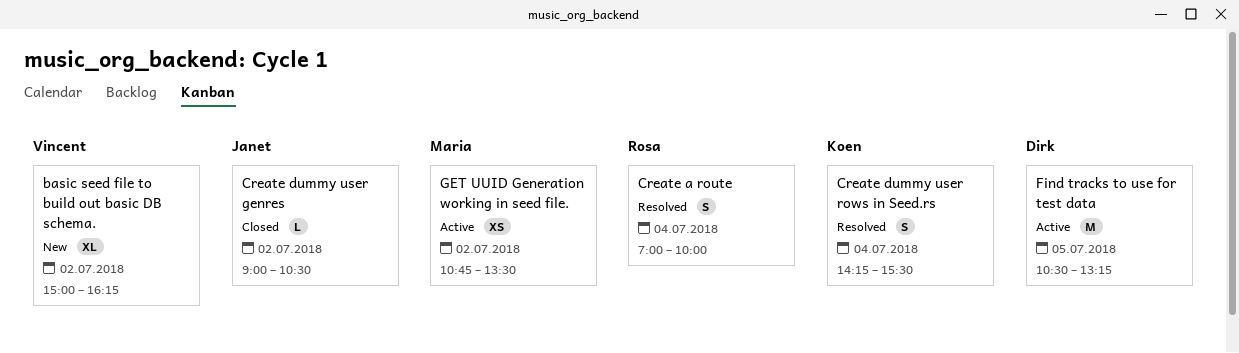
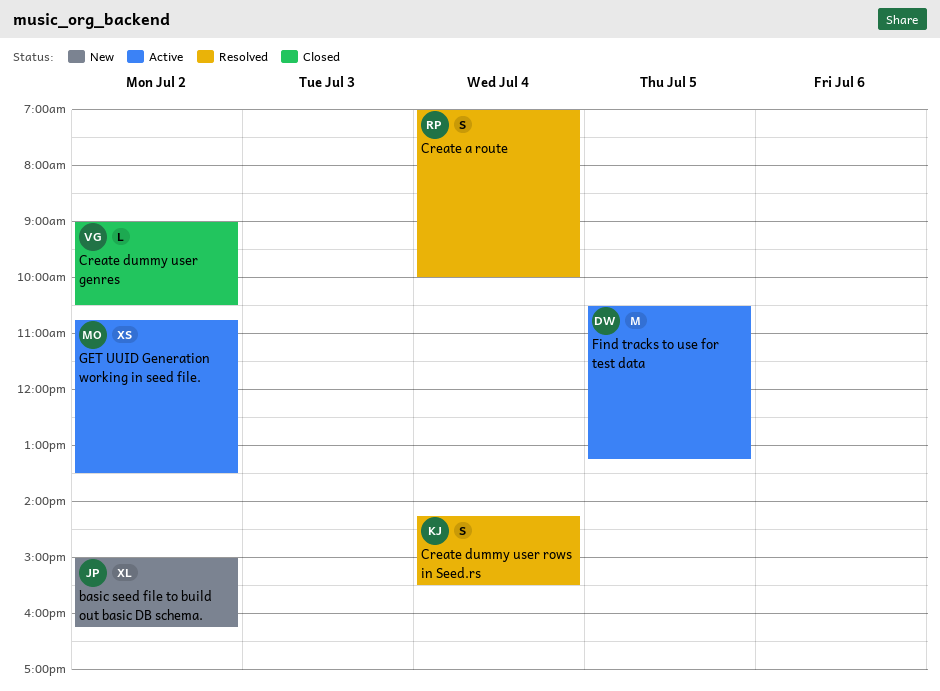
basic seed file to build out basic DB schema., owner: Vincent -> Janet
Create dummy user genres, owner: Janet -> Vincent

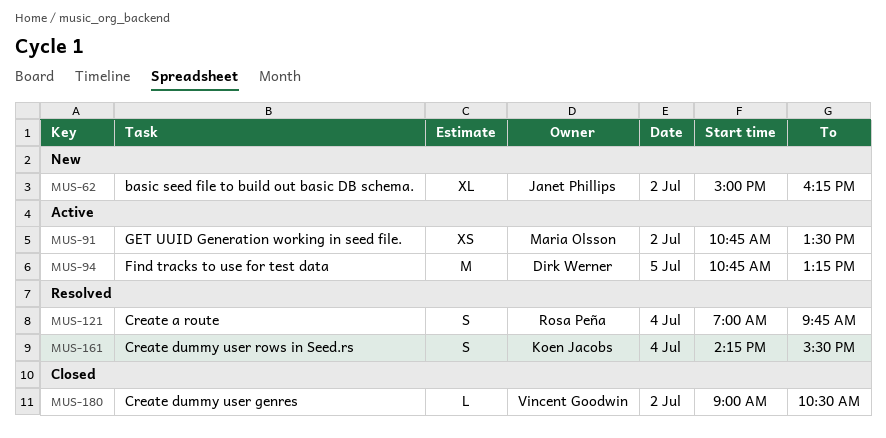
Create a route, ends: 10:00 -> 09:45
Find tracks to use for test data, begins: 10:30 -> 10:45

